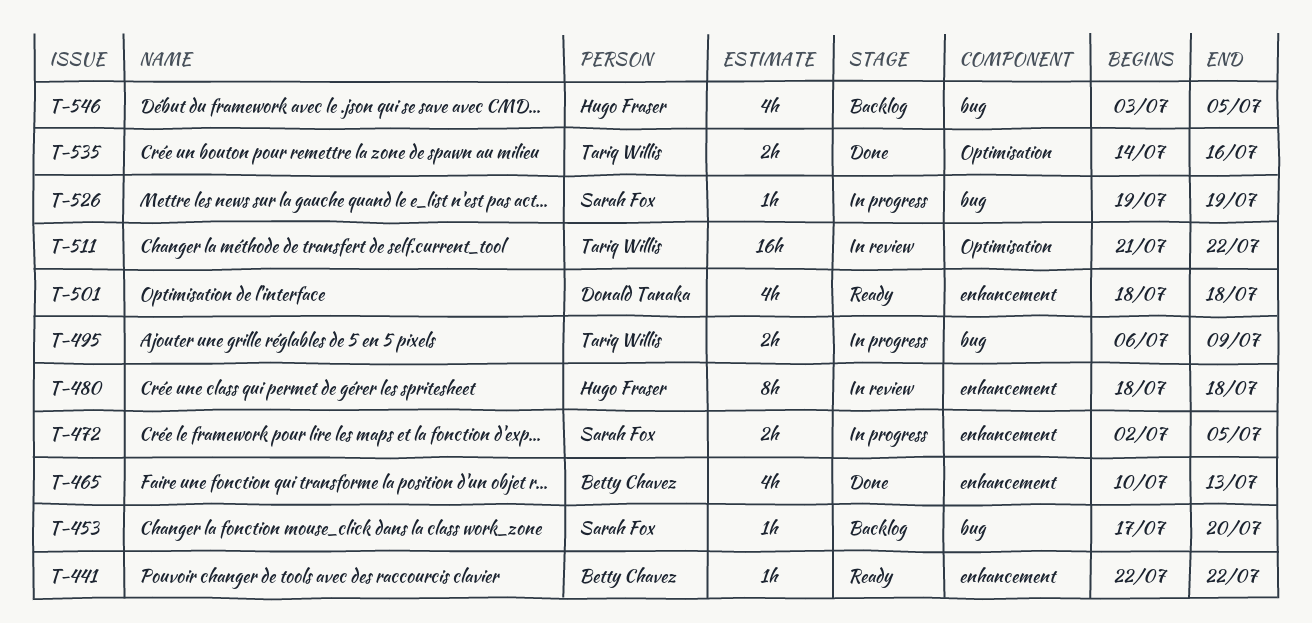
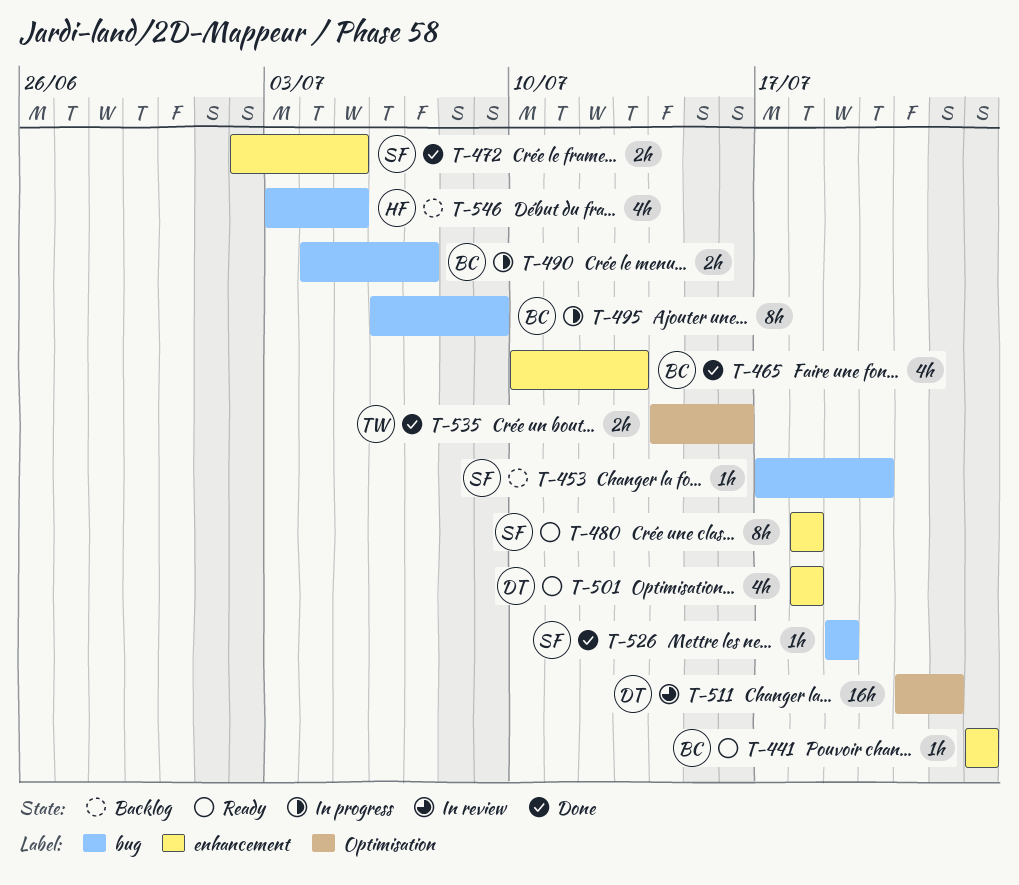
T-441, start: Jul 22 -> Jul 23
T-441, due: Jul 22 -> Jul 23
T-472, status: In progress -> Done
T-480, status: In review -> Ready
T-480, owner: Hugo Fraser -> Sarah Fox
T-490: none -> present
T-495, owner: Tariq Willis -> Betty Chavez
T-495, estimate: 2h -> 8h
T-511, owner: Tariq Willis -> Donald Tanaka
T-526, status: In progress -> Done

